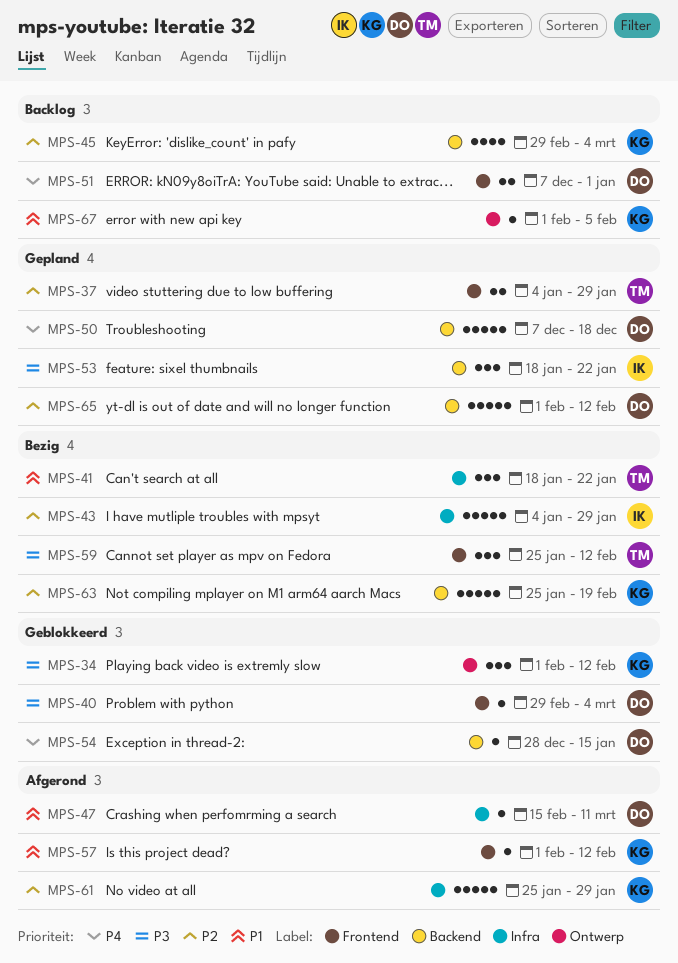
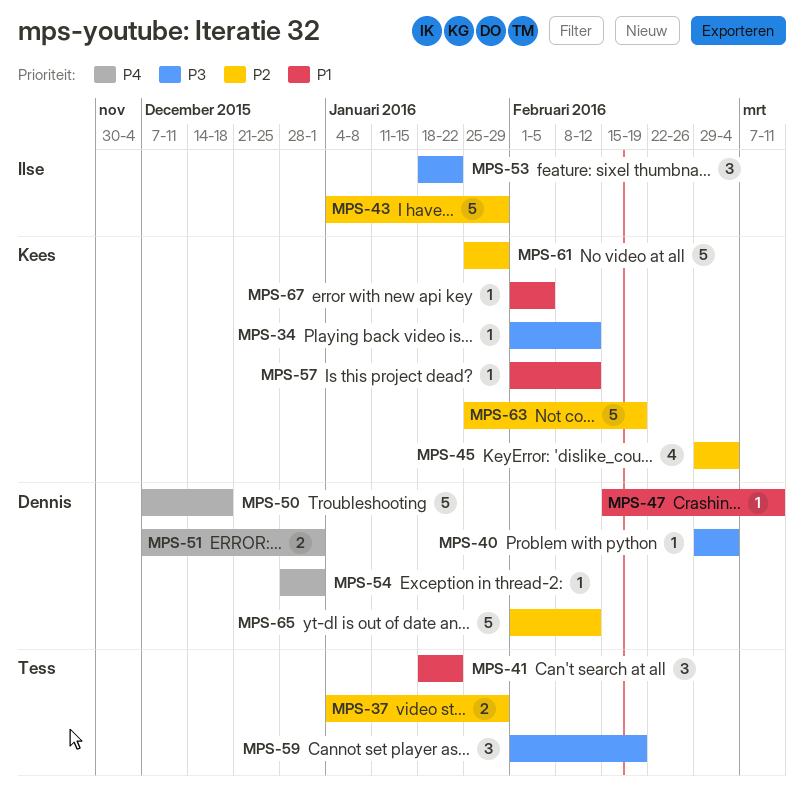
MPS-34, estimate: 3 -> 1
MPS-54, due: Jan 15 -> Jan 1
MPS-59, start: Jan 25 -> Feb 1
MPS-59, due: Feb 12 -> Feb 19

